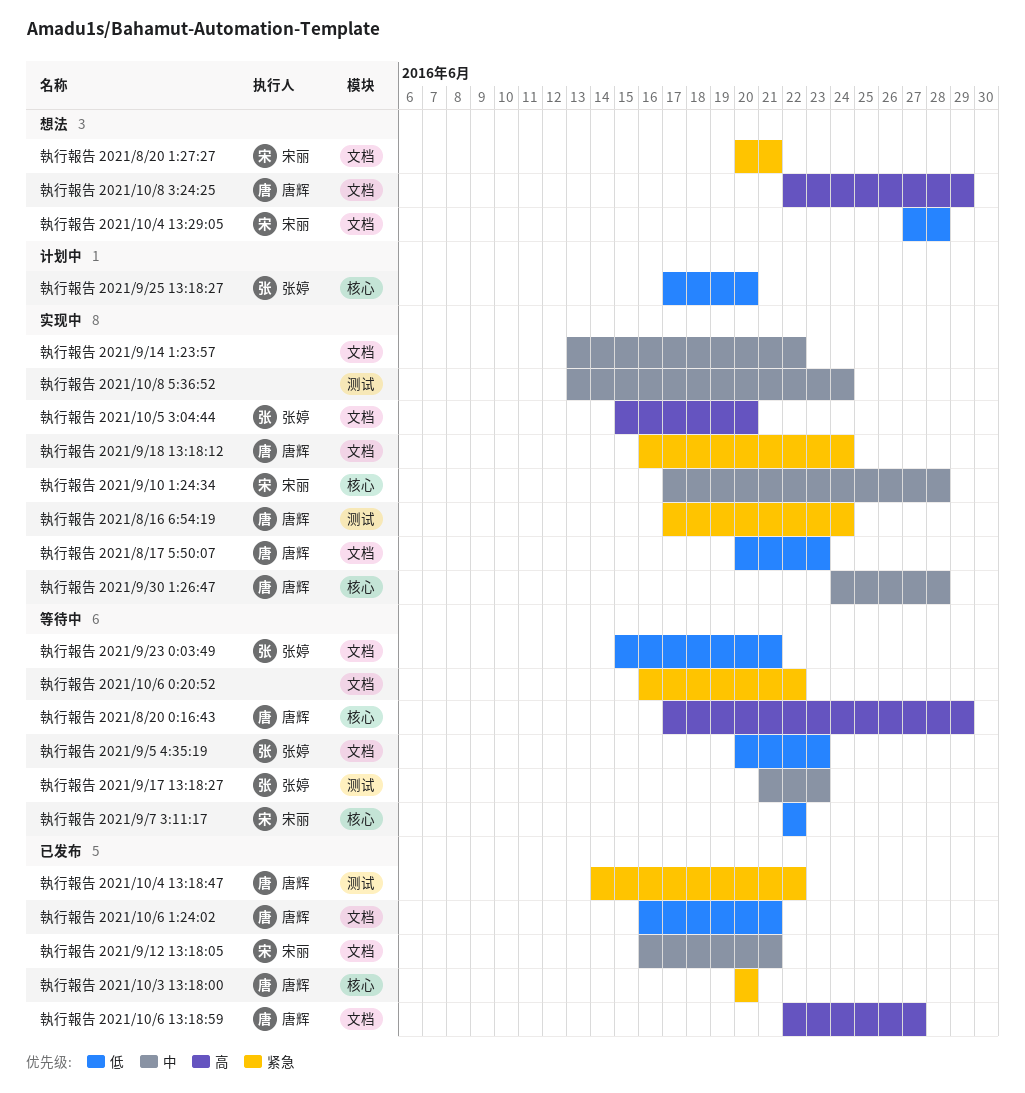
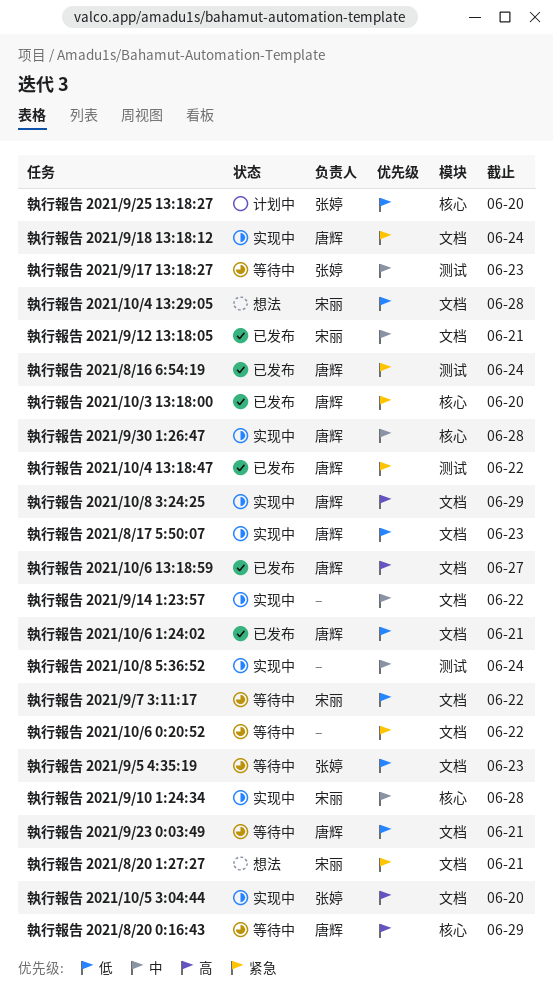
執行報告 2021/10/8 3:24:25, status: 想法 -> 实现中
執行報告 2021/8/16 6:54:19, status: 实现中 -> 已发布
執行報告 2021/9/23 0:03:49, owner: 张婷 -> 唐辉
執行報告 2021/9/7 3:11:17, label: 核心 -> 文档

